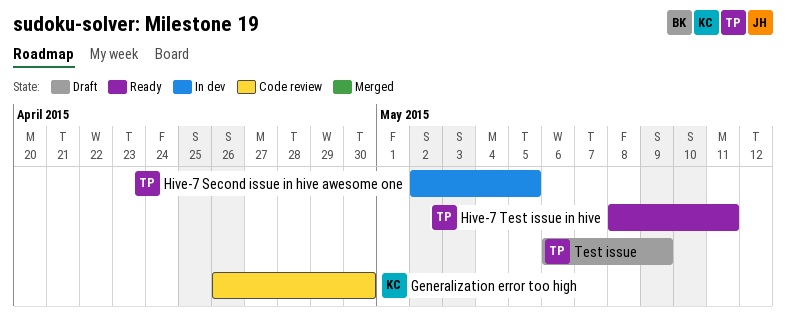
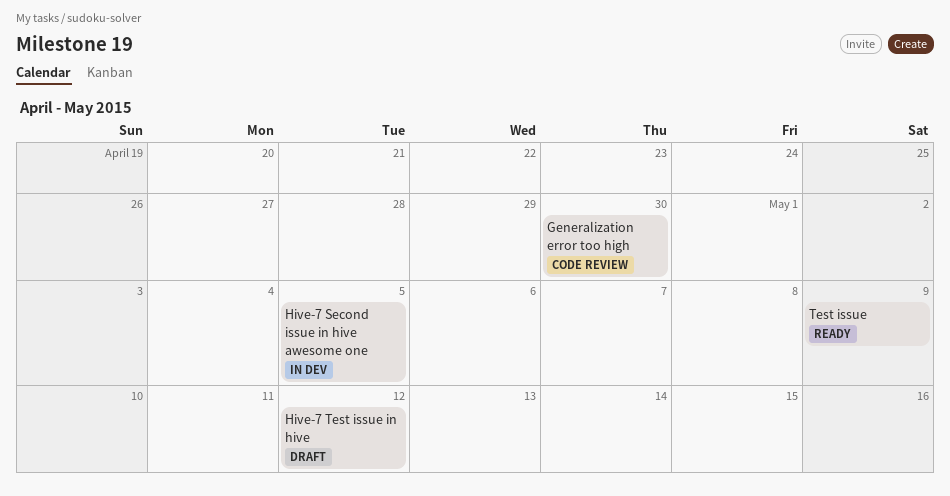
Hive-7 Test issue in hive, status: Ready -> Draft
Hive-7 Test issue in hive, due: May 11 -> May 12
Test issue, status: Draft -> Ready

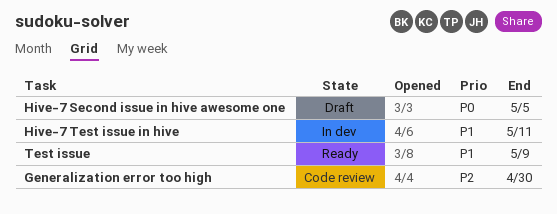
Hive-7 Second issue in hive awesome one, status: In dev -> Draft
Hive-7 Test issue in hive, status: Draft -> In dev
Hive-7 Test issue in hive, due: May 12 -> May 11

